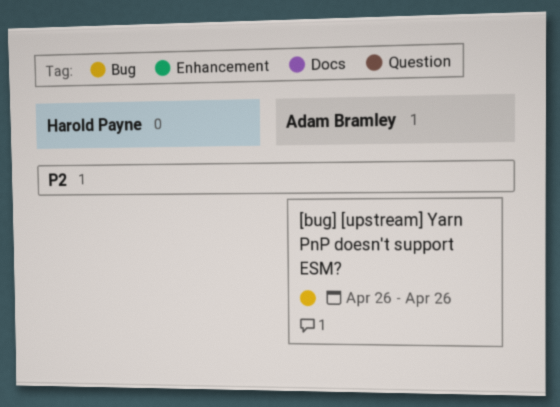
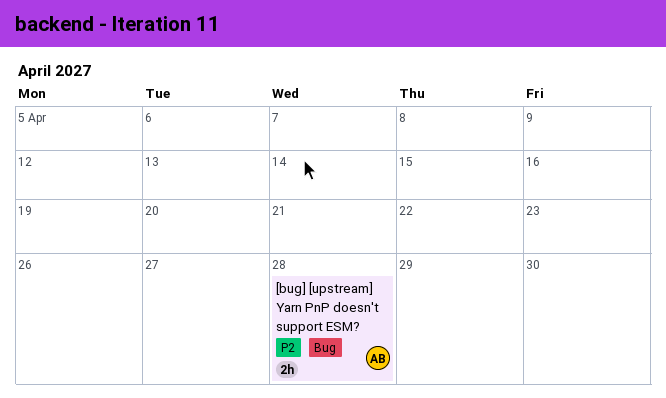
[bug] [upstream] Yarn PnP doesn't support ESM?, due: Apr 26 -> Apr 28

